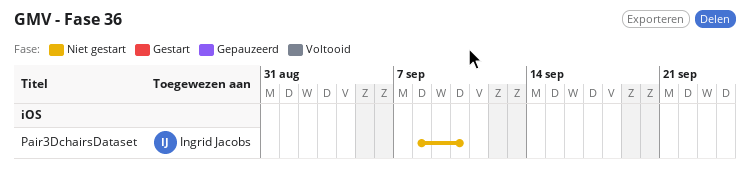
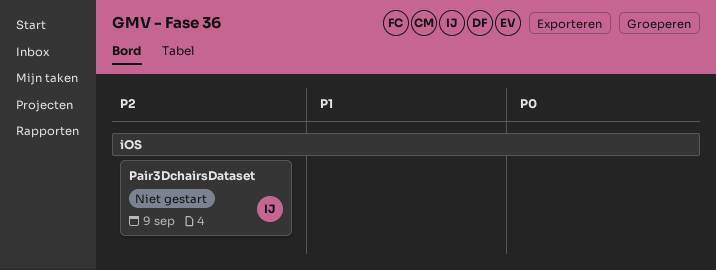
Pair3DchairsDataset, due: Sep 10 -> Sep 9

